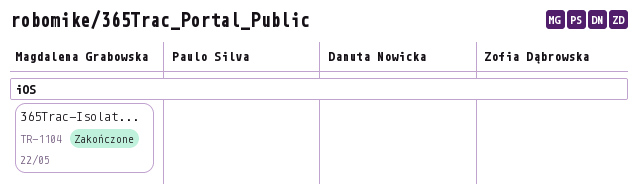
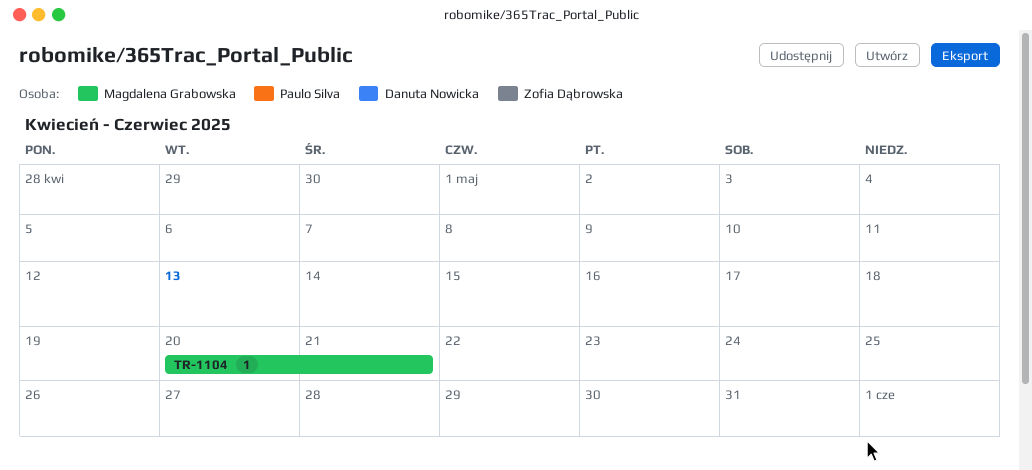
TR-1104, due: May 22 -> May 21

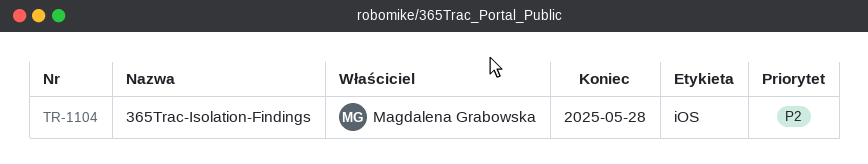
TR-1104, due: May 21 -> May 28

